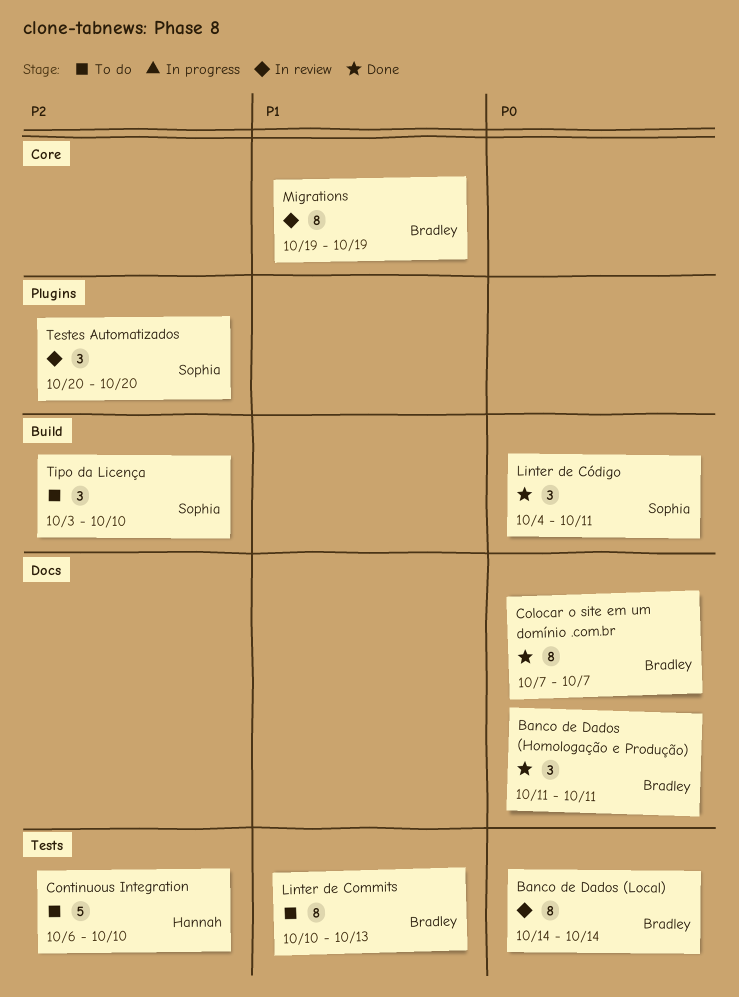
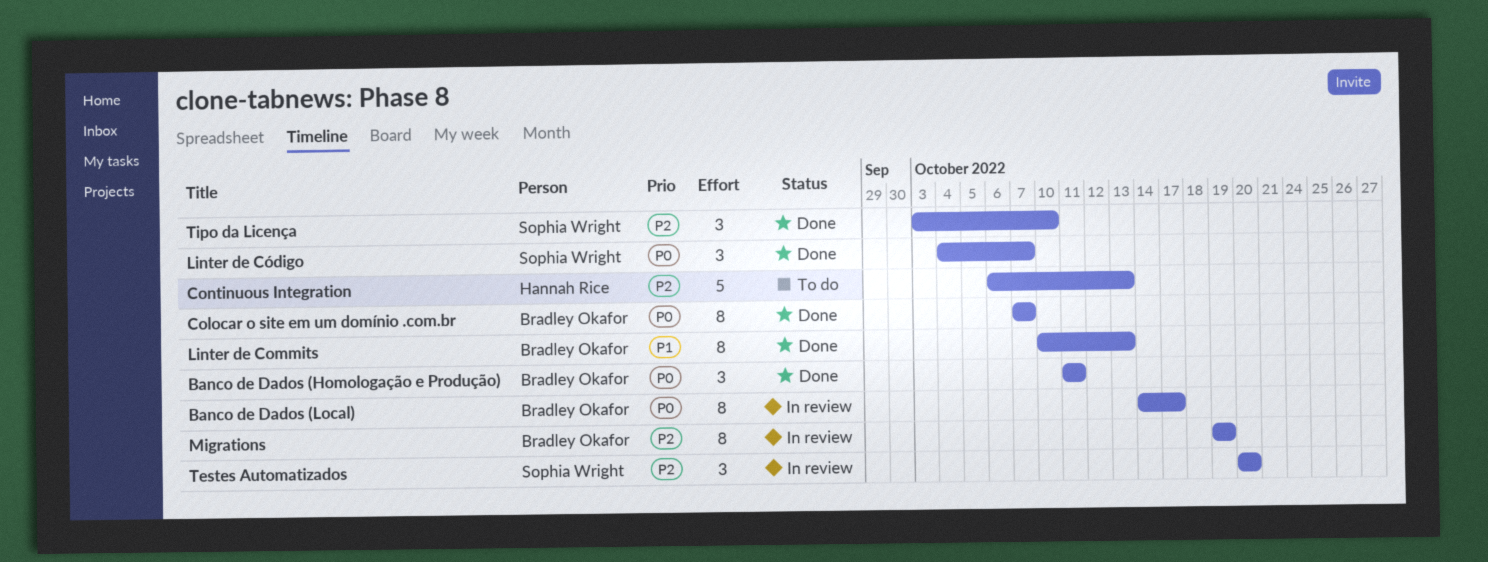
Banco de Dados (Local), due: Oct 14 -> Oct 17
Continuous Integration, due: Oct 10 -> Oct 13
Linter de Commits, status: To do -> Done
Linter de Código, due: Oct 11 -> Oct 7
Migrations, priority: P1 -> P2
Tipo da Licença, status: To do -> Done

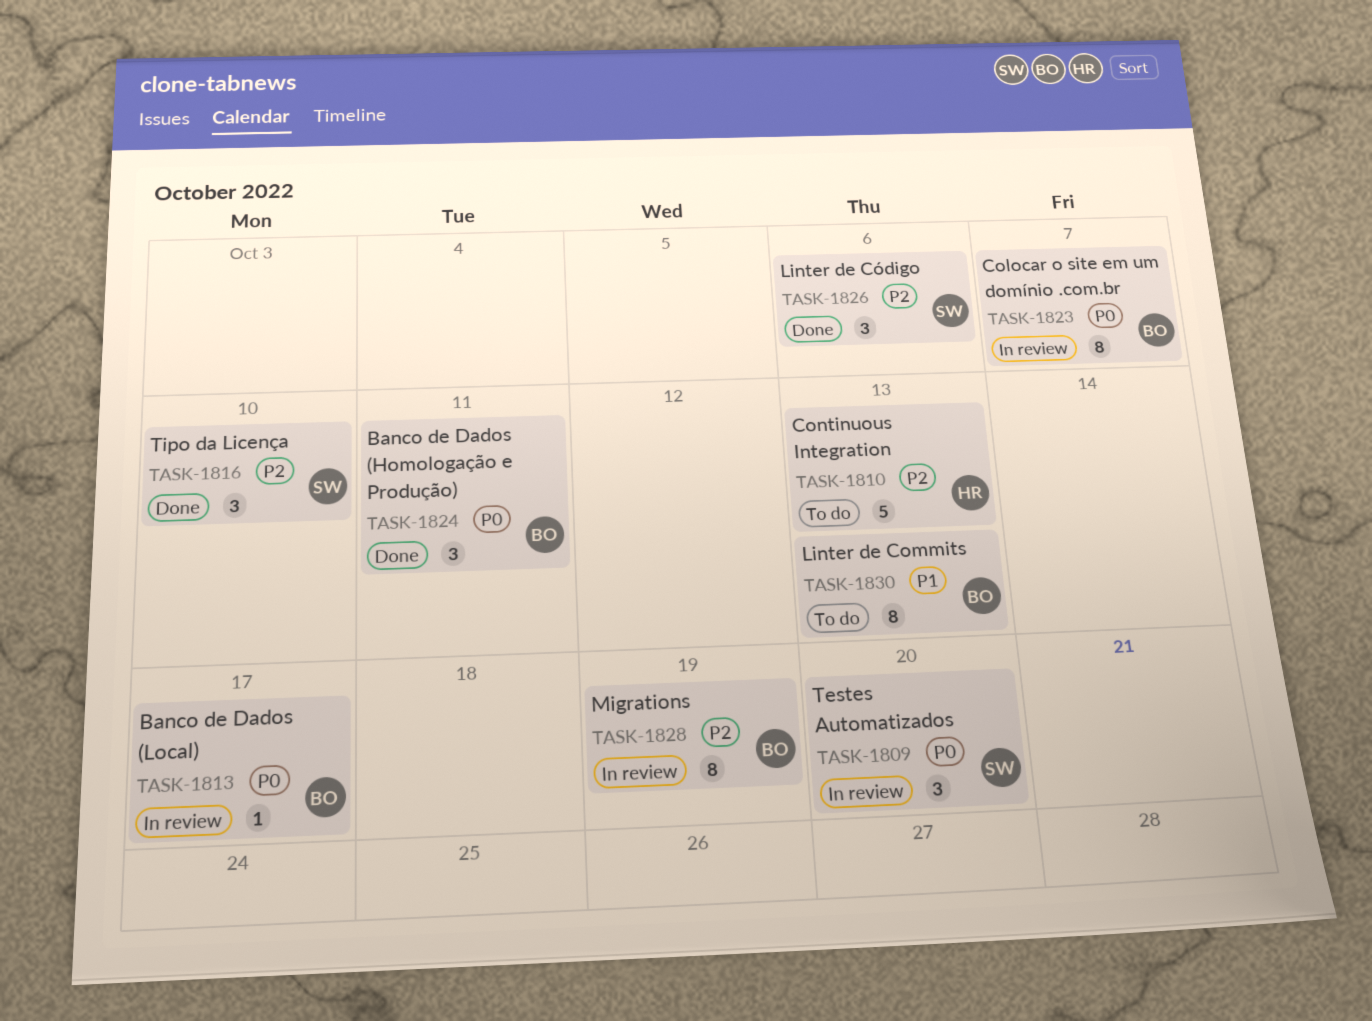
Banco de Dados (Local), estimate: 8 -> 1
Colocar o site em um domínio .com.br, status: Done -> In review
Linter de Commits, status: Done -> To do
Linter de Código, priority: P0 -> P2
Linter de Código, due: Oct 7 -> Oct 6
Testes Automatizados, priority: P2 -> P0

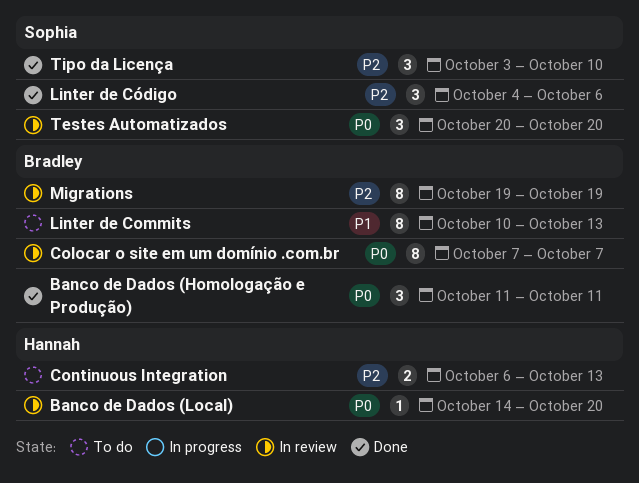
Banco de Dados (Local), owner: Bradley -> Hannah
Banco de Dados (Local), due: Oct 17 -> Oct 20
Continuous Integration, estimate: 5 -> 2

